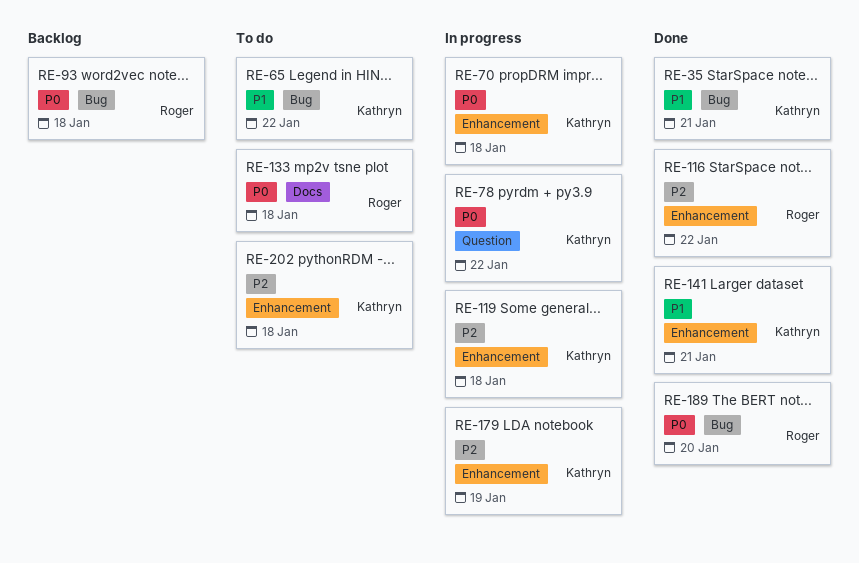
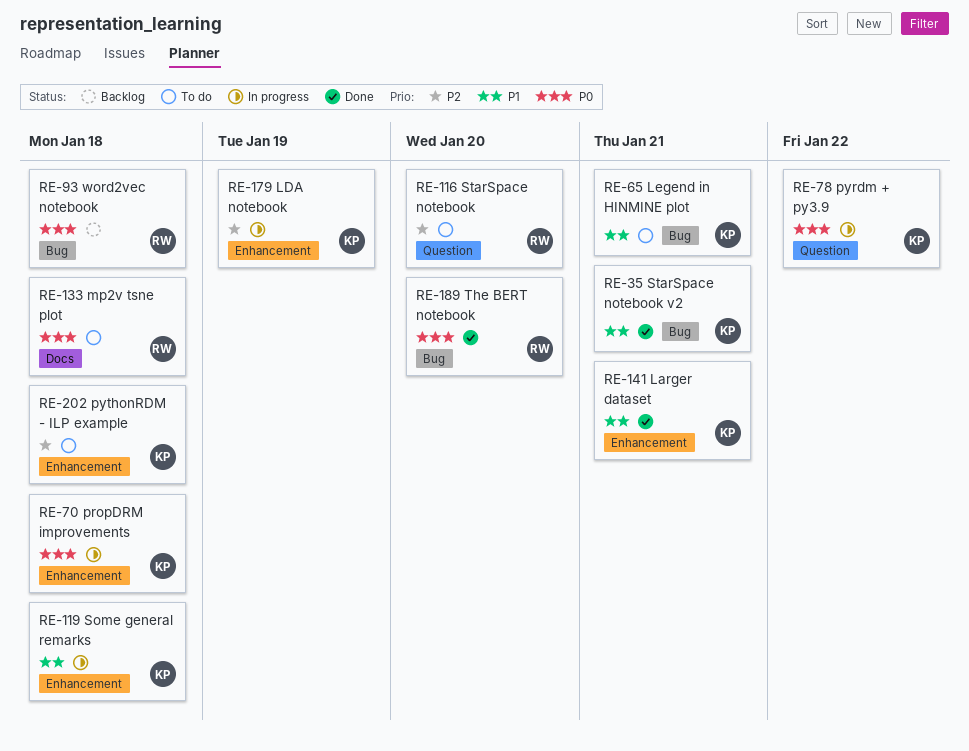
RE-65, due: Jan 22 -> Jan 21
RE-116, status: Done -> To do
RE-116, label: Enhancement -> Question
RE-116, due: Jan 22 -> Jan 20
RE-119, priority: P2 -> P1

